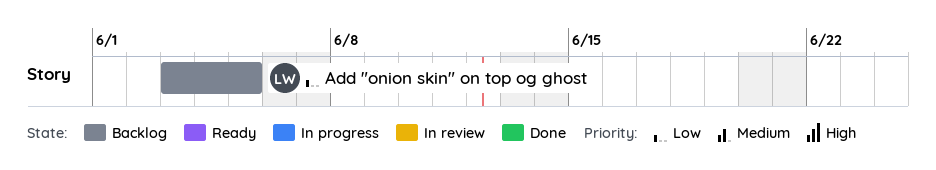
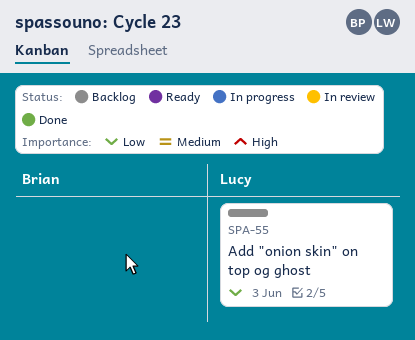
Add "onion skin" on top og ghost, due: Jun 5 -> Jun 3

